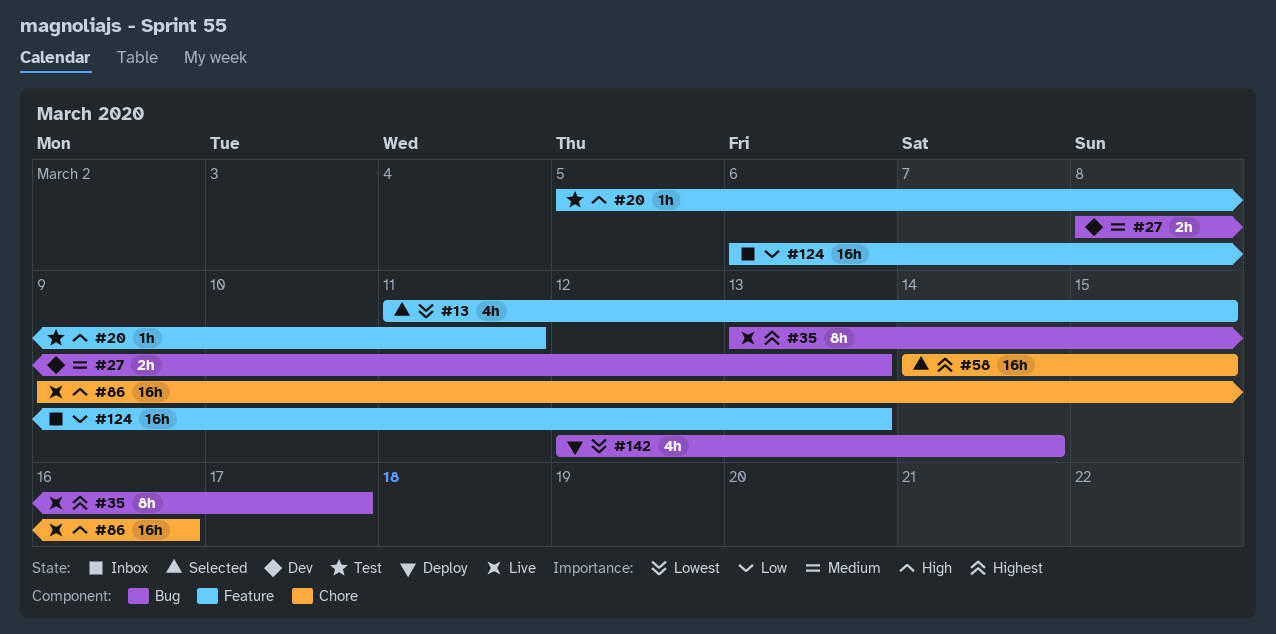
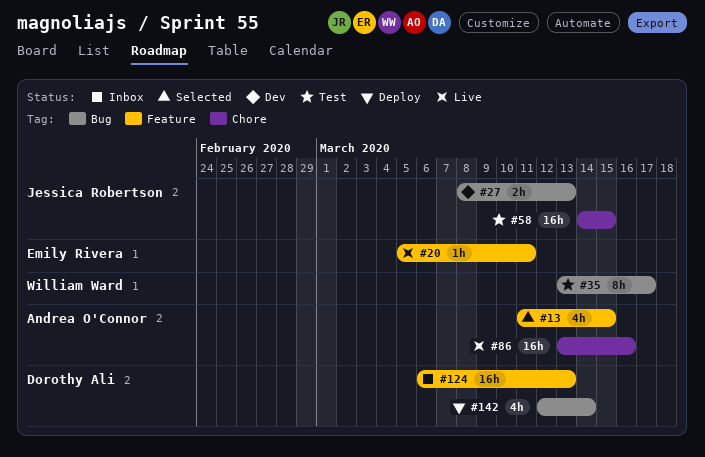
#20, status: Test -> Live
#35, status: Live -> Test
#58, status: Selected -> Test
#86, start: Mar 9 -> Mar 13

